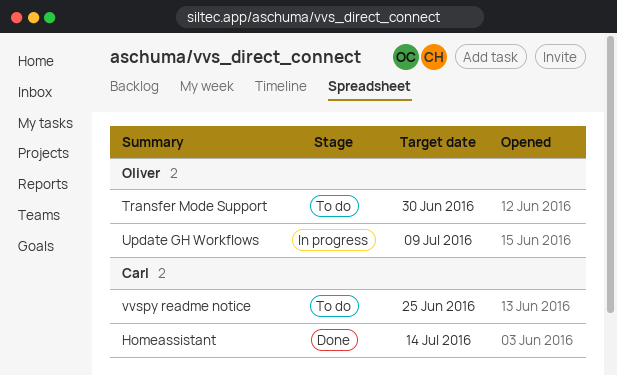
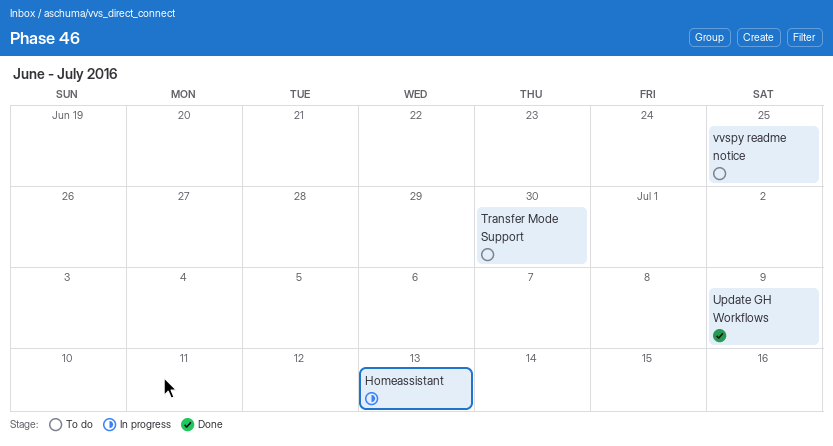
Homeassistant, status: Done -> In progress
Homeassistant, due: Jul 14 -> Jul 13
Update GH Workflows, status: In progress -> Done

